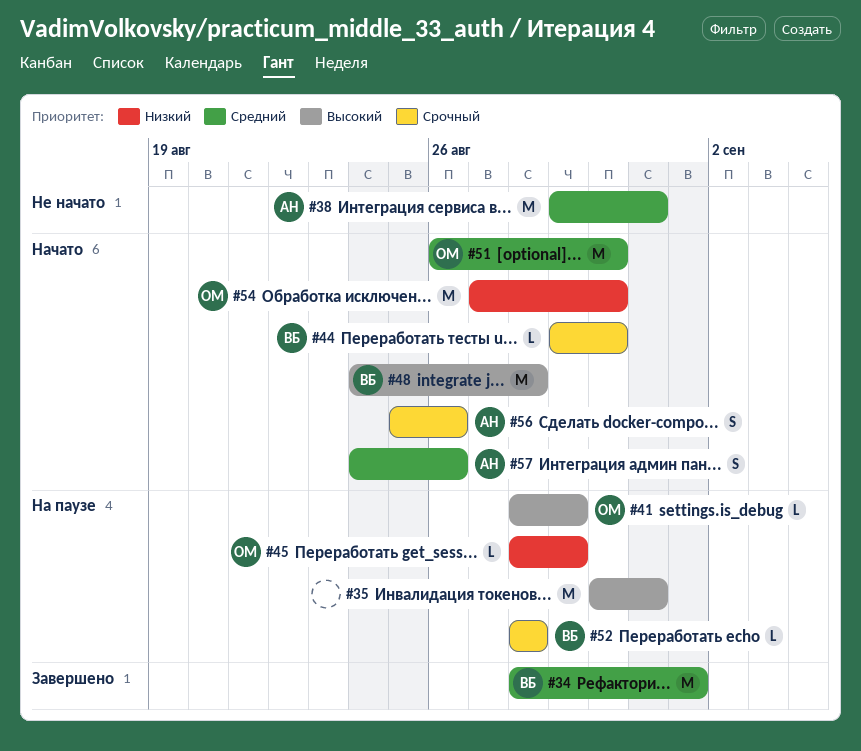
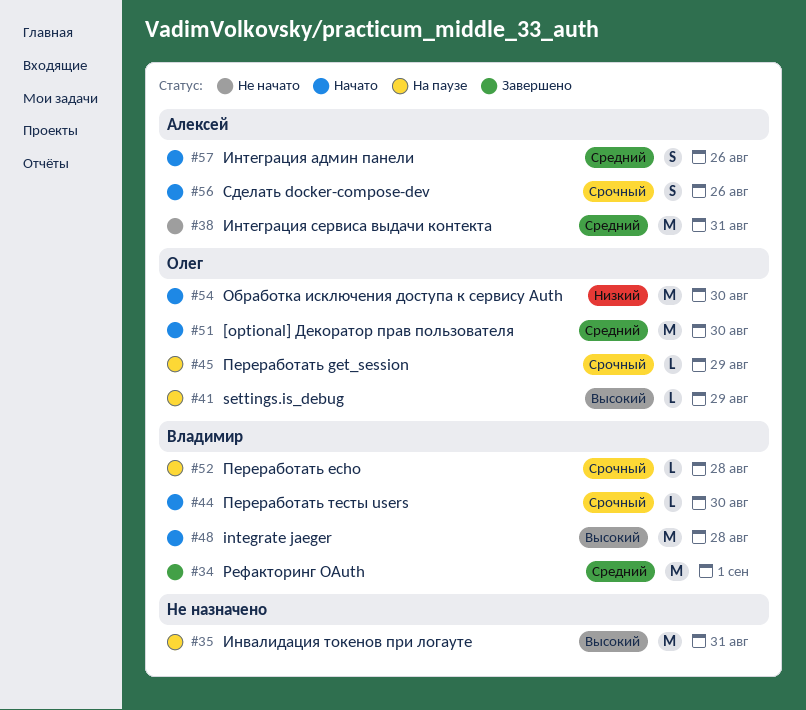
#45, priority: Низкий -> Срочный

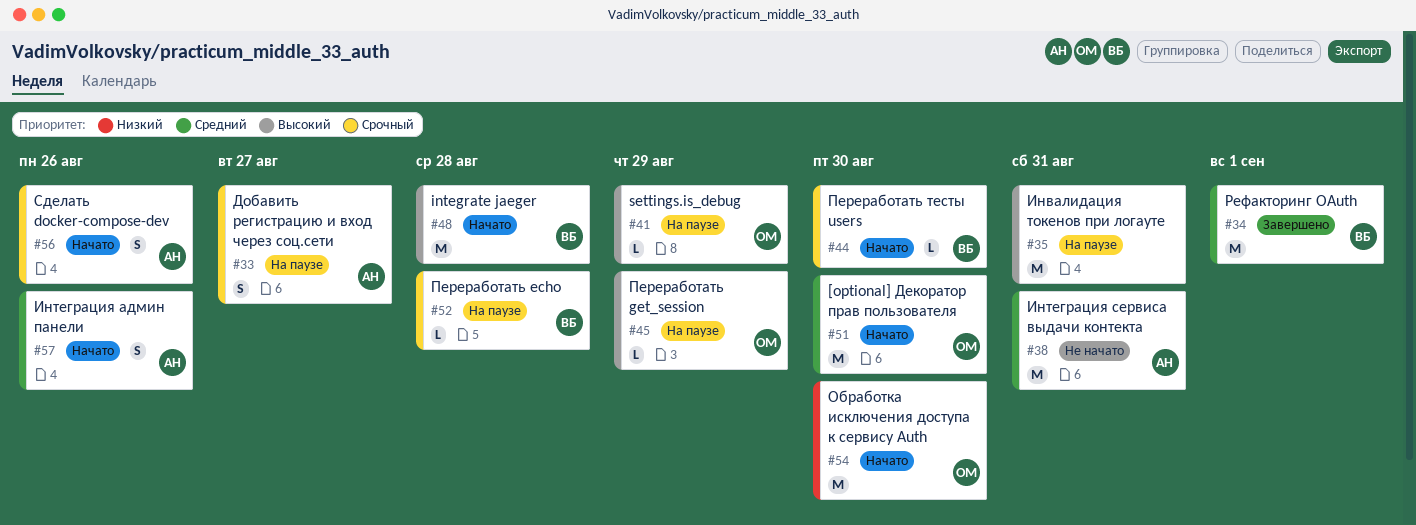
#33: none -> present
#45, priority: Срочный -> Высокий

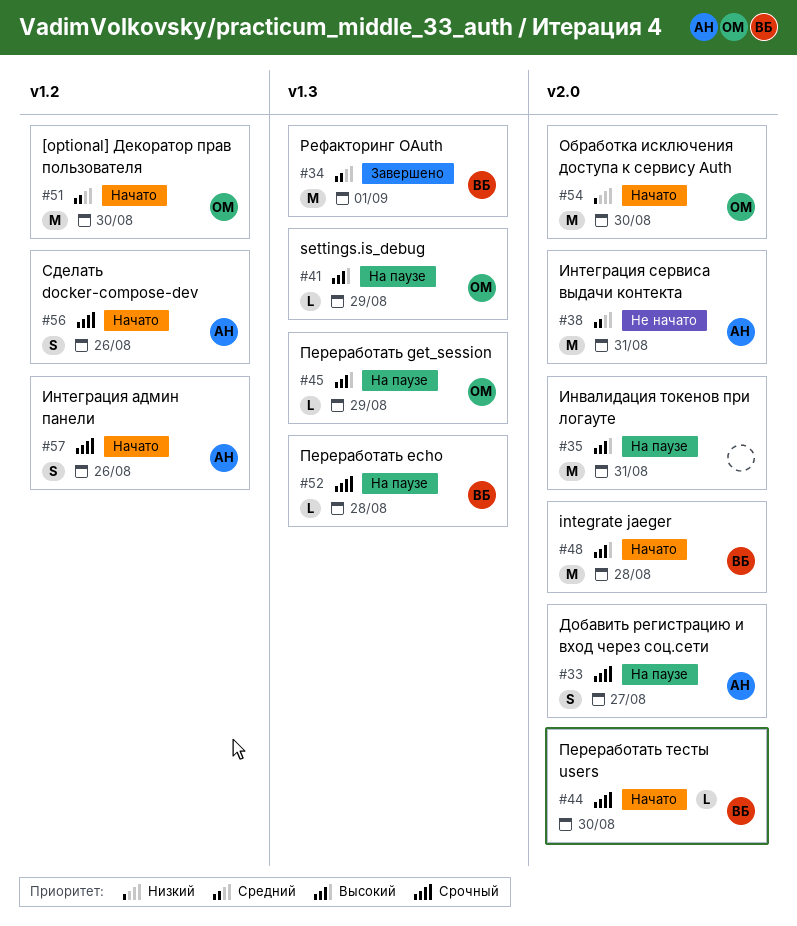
#57, priority: Средний -> Срочный

